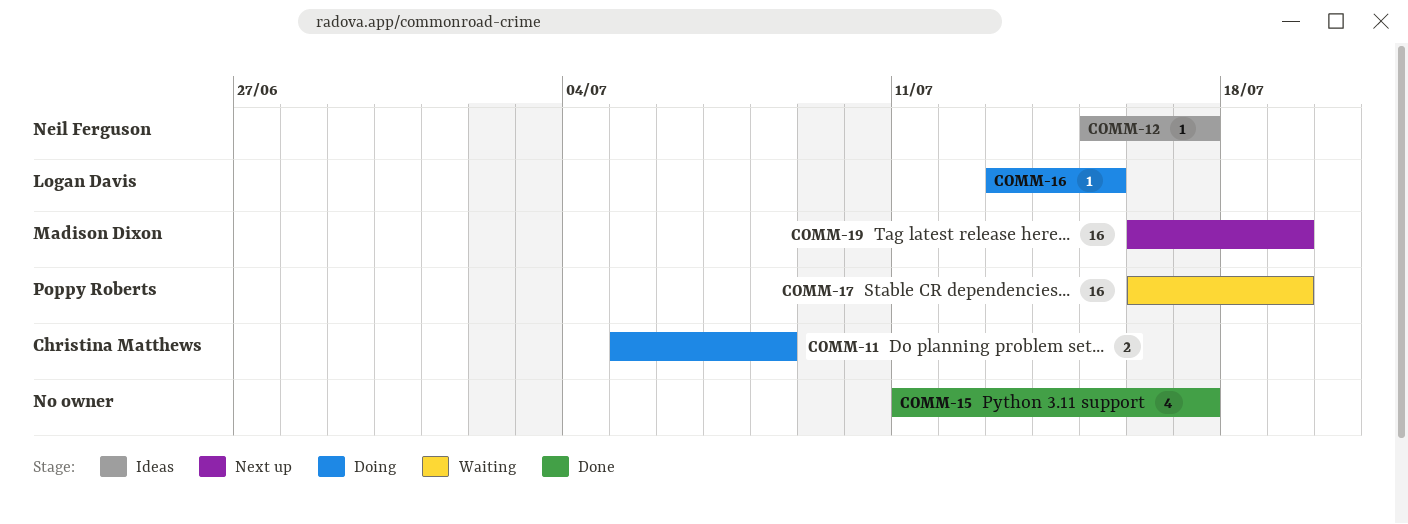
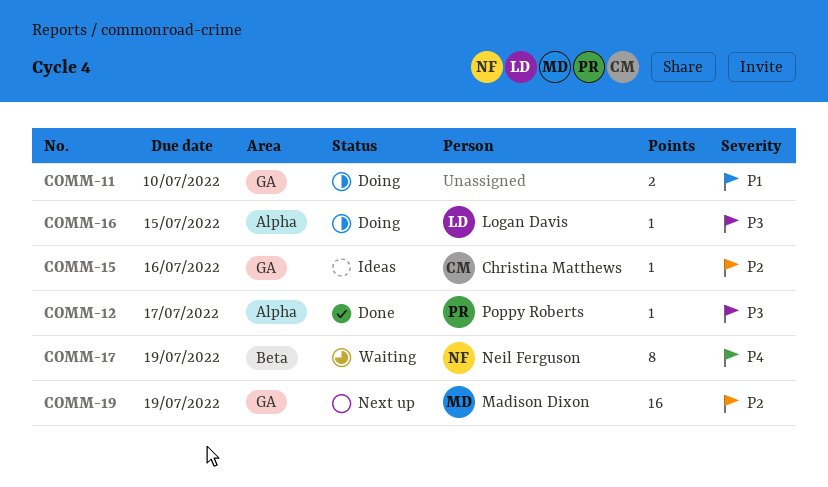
COMM-11, owner: Christina Matthews -> none
COMM-11, due: Jul 8 -> Jul 10
COMM-12, status: Ideas -> Done
COMM-12, owner: Neil Ferguson -> Poppy Roberts
COMM-15, status: Done -> Ideas
COMM-15, owner: none -> Christina Matthews
COMM-15, estimate: 4 -> 1
COMM-15, due: Jul 17 -> Jul 16
COMM-17, owner: Poppy Roberts -> Neil Ferguson
COMM-17, estimate: 16 -> 8

